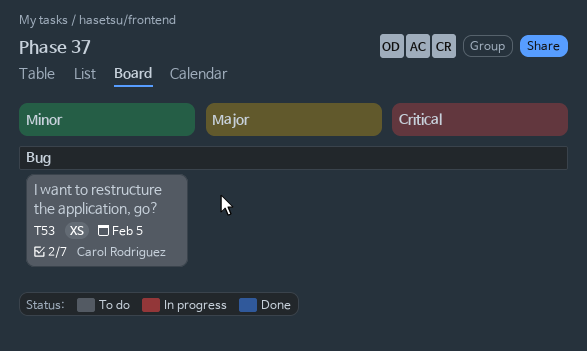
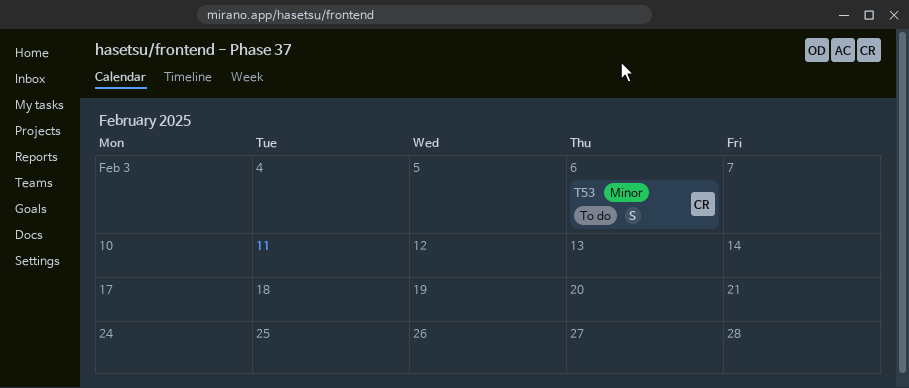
T53, estimate: XS -> S
T53, due: Feb 5 -> Feb 6

